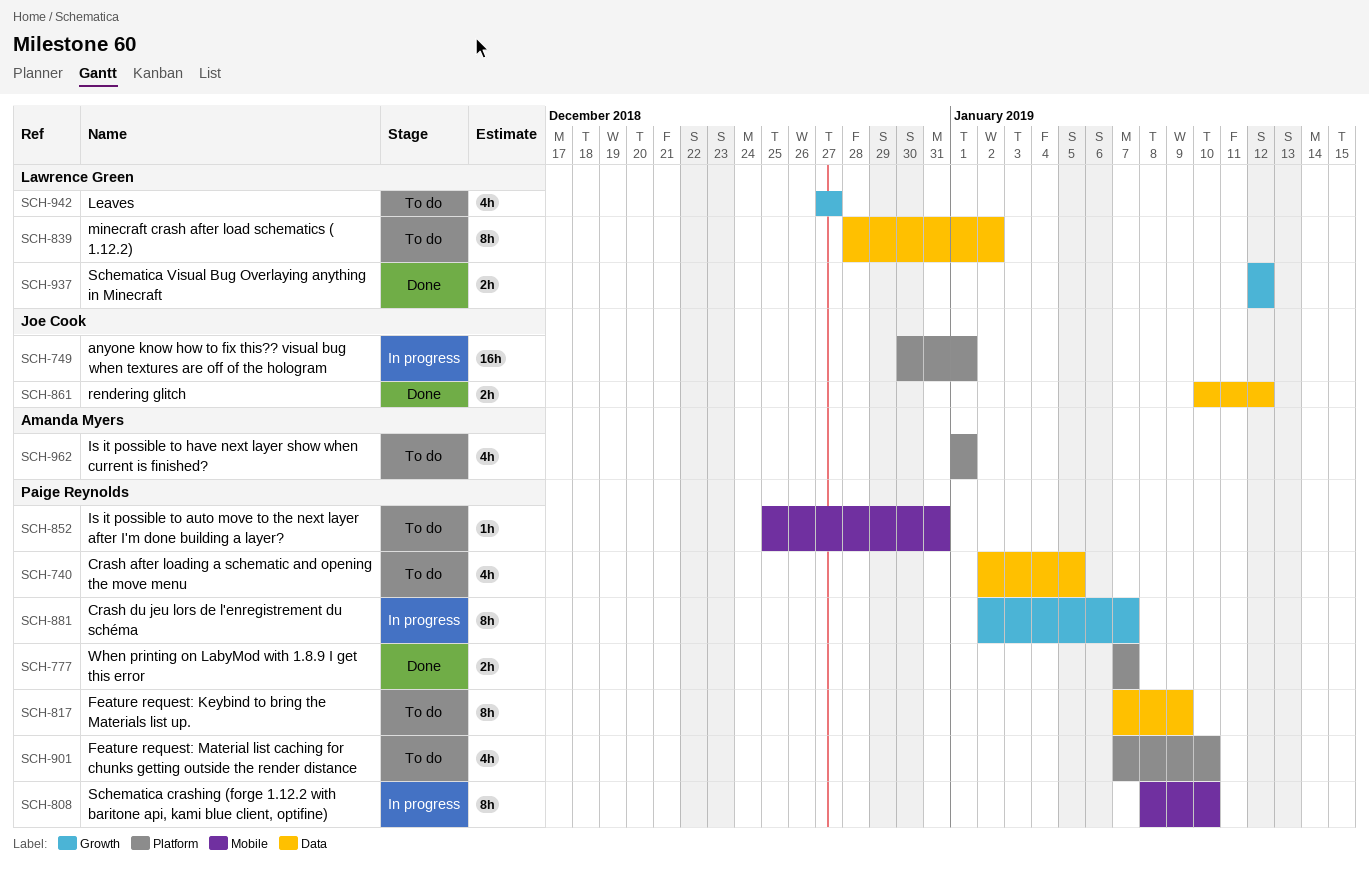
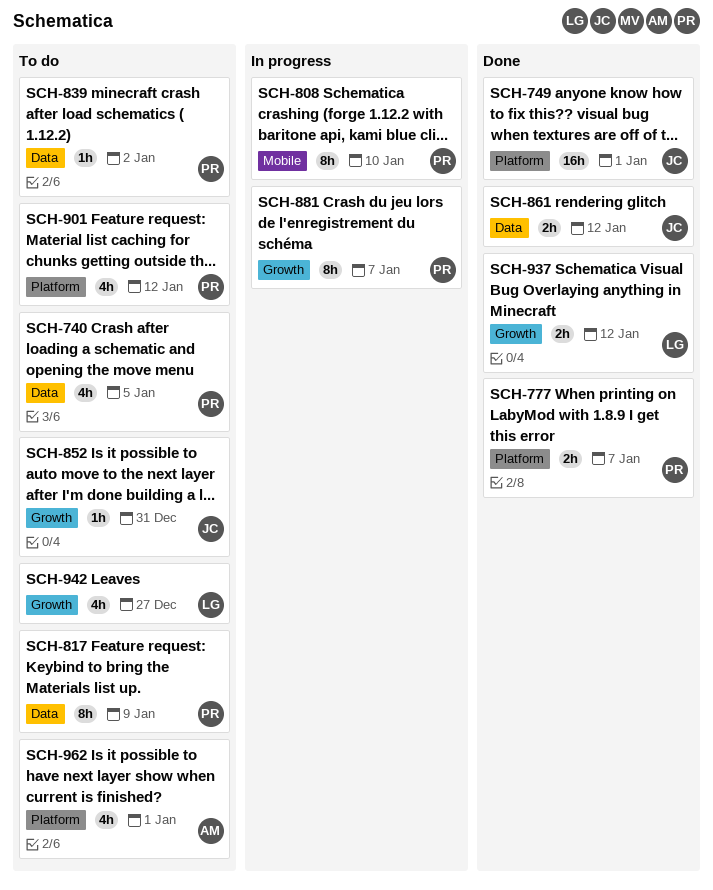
SCH-749, status: In progress -> Done
SCH-839, owner: Lawrence Green -> Paige Reynolds
SCH-839, estimate: 8h -> 1h
SCH-852, owner: Paige Reynolds -> Joe Cook
SCH-852, label: Mobile -> Growth
SCH-901, due: Jan 10 -> Jan 12

